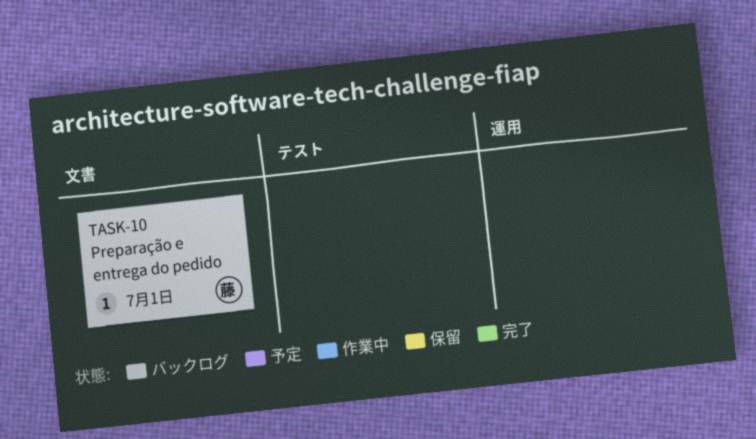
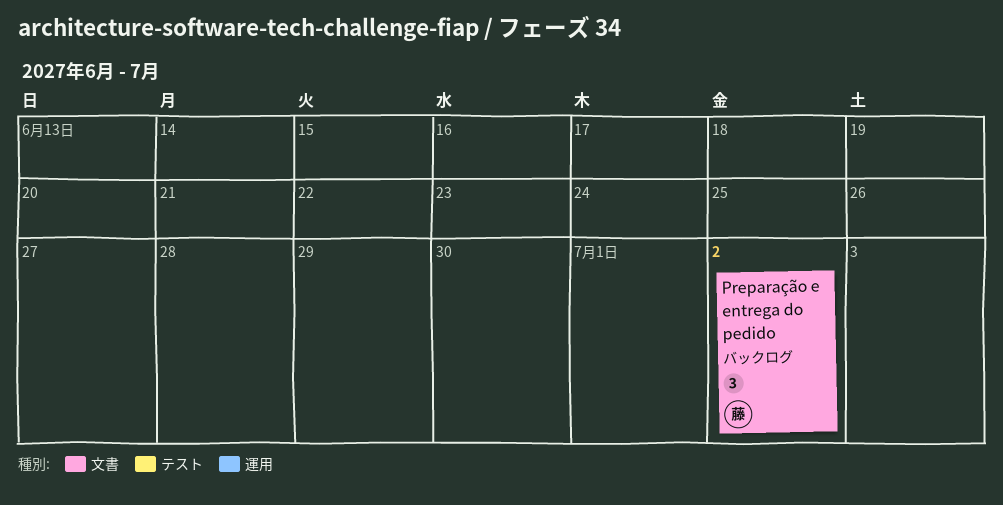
Preparação e entrega do pedido, estimate: 1 -> 3
Preparação e entrega do pedido, due: Jul 1 -> Jul 2

